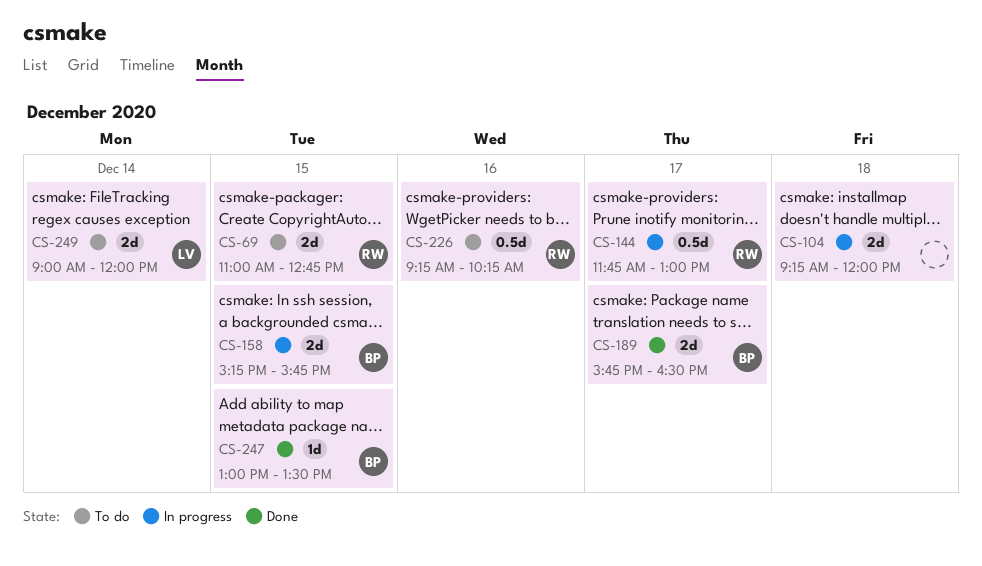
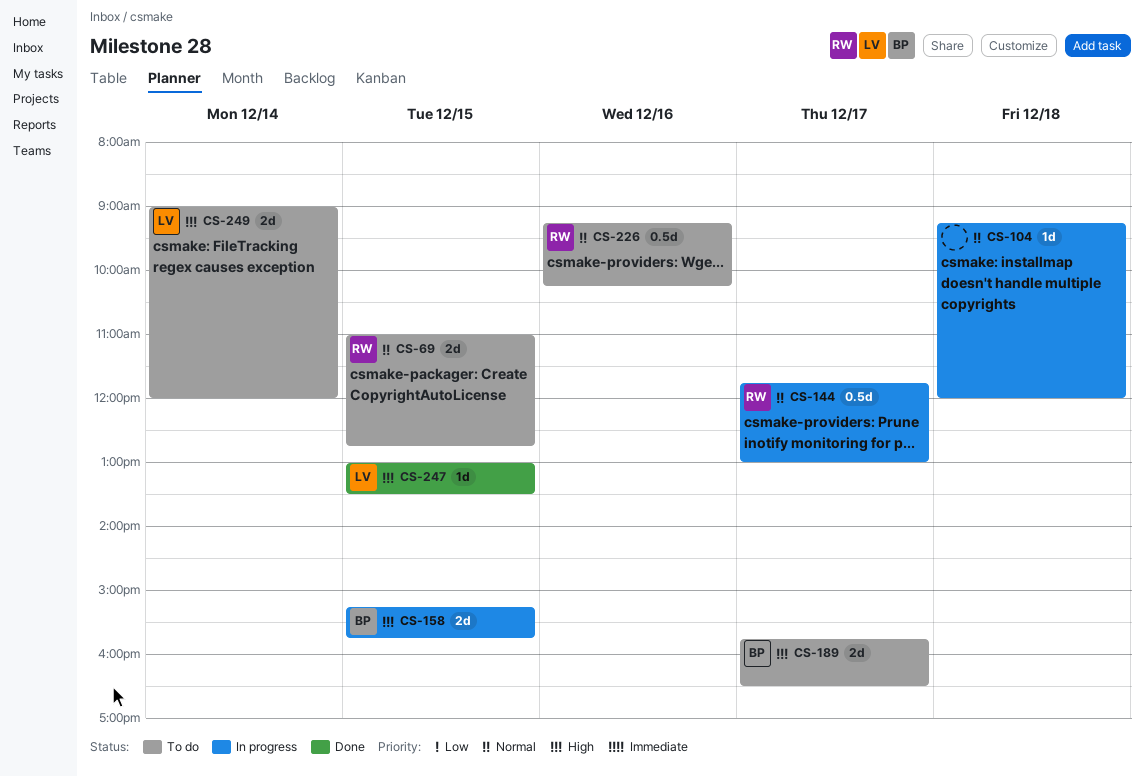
CS-104, estimate: 2d -> 1d
CS-189, status: Done -> To do
CS-247, owner: BP -> LV

